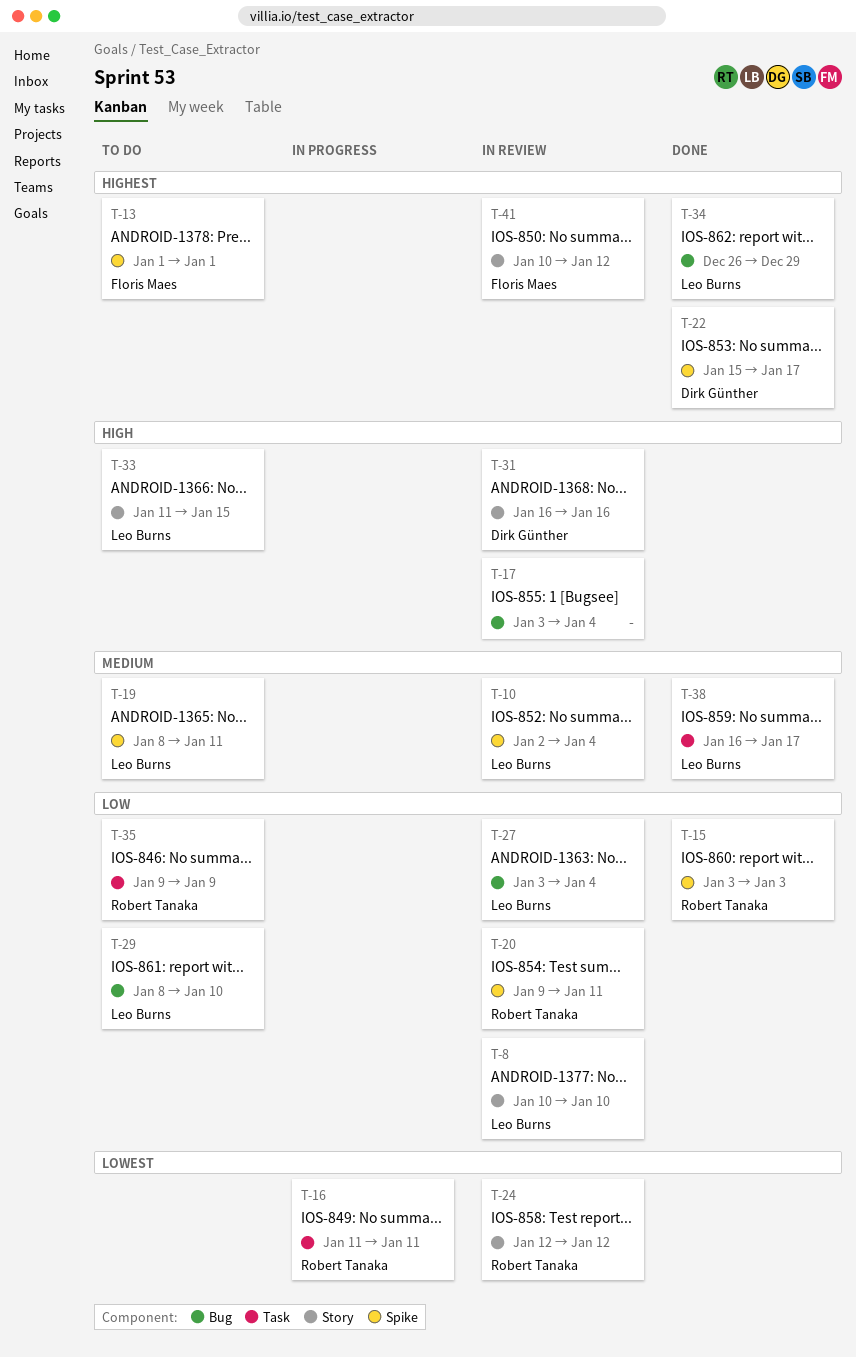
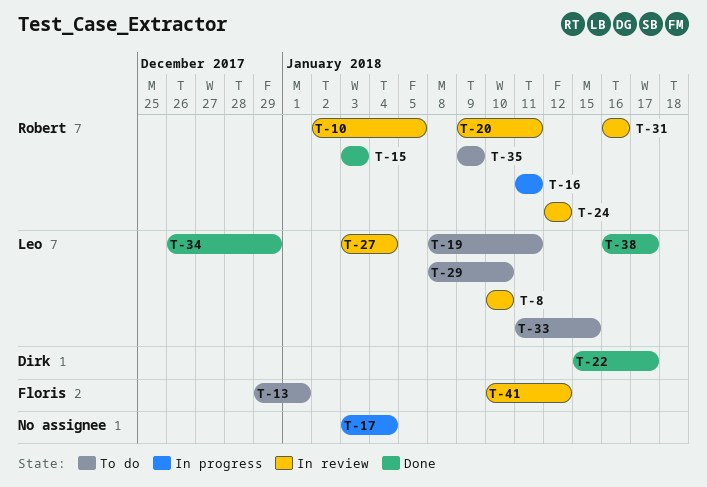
T-10, owner: Leo Burns -> Robert Tanaka
T-10, due: Jan 4 -> Jan 5
T-13, start: Jan 1 -> Dec 29
T-17, status: In review -> In progress
T-31, owner: Dirk Günther -> Robert Tanaka

